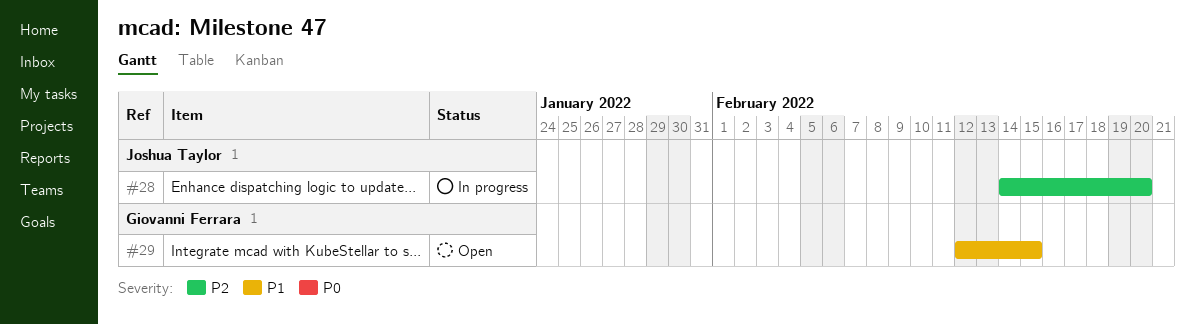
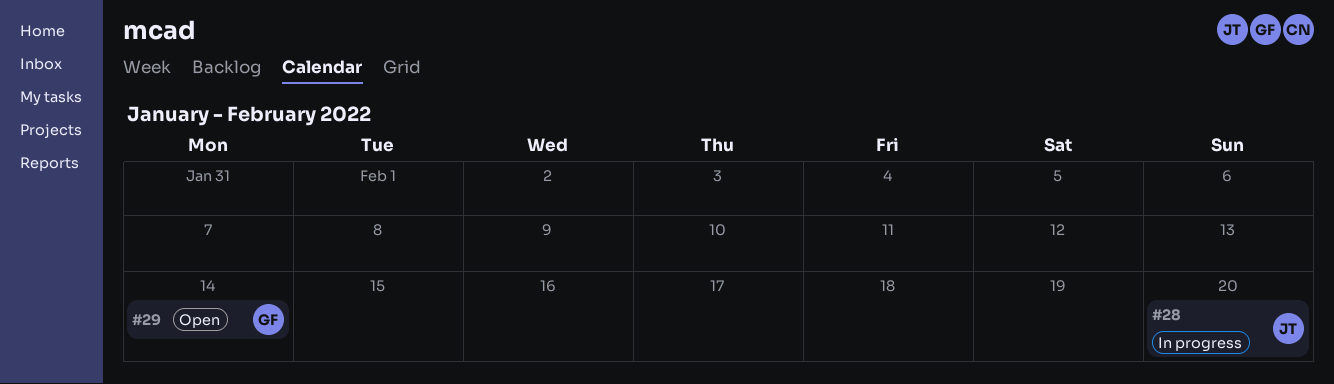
#29, due: Feb 15 -> Feb 14

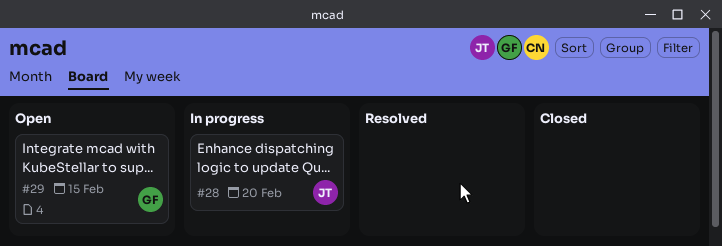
#29, due: Feb 14 -> Feb 15

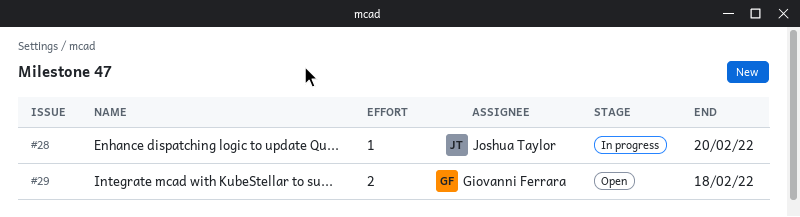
#29, due: Feb 15 -> Feb 18

